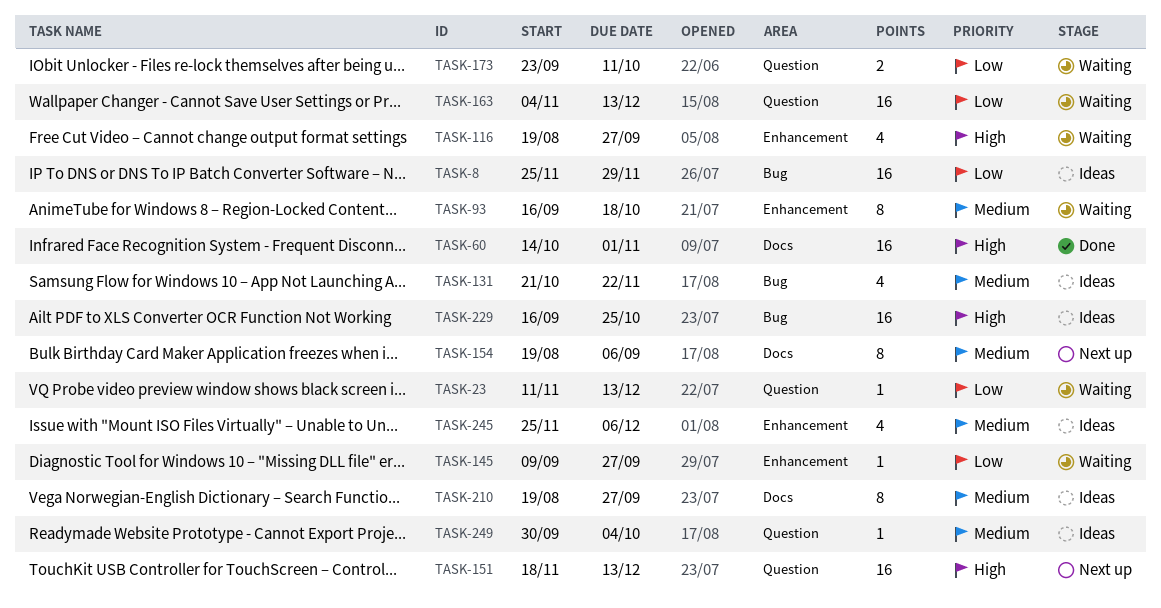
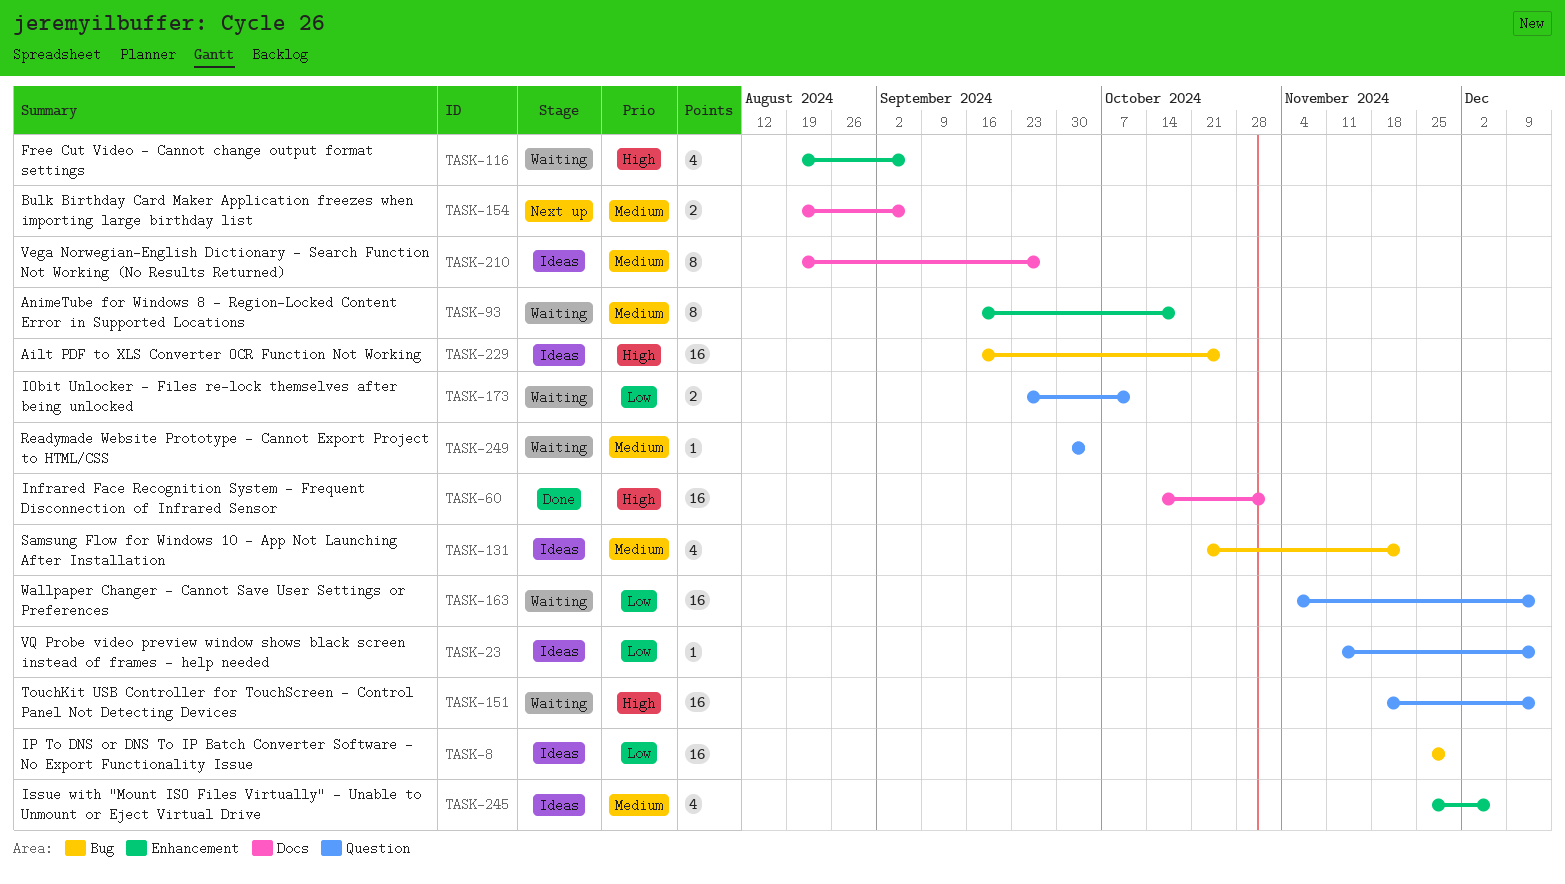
TASK-23, status: Waiting -> Ideas
TASK-116, due: Sep 27 -> Sep 6
TASK-145: present -> none
TASK-151, status: Next up -> Waiting
TASK-154, estimate: 8 -> 2
TASK-249, status: Ideas -> Waiting

